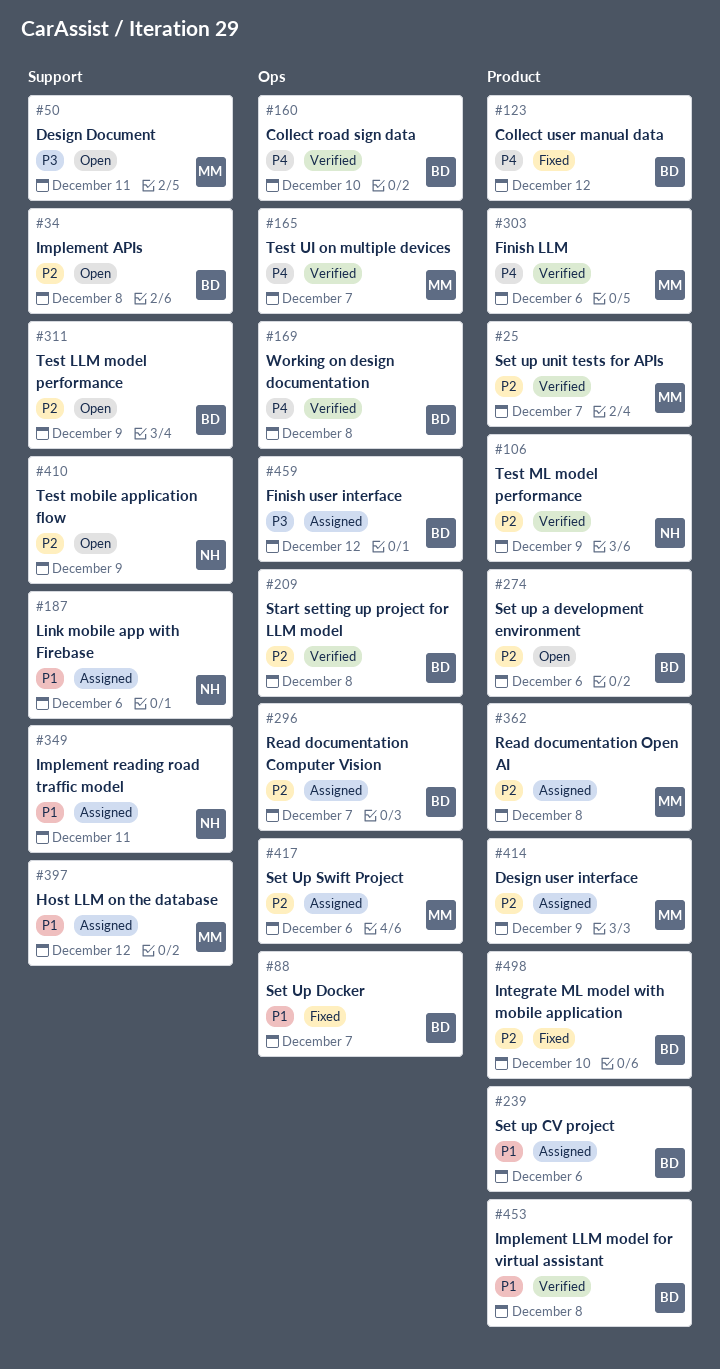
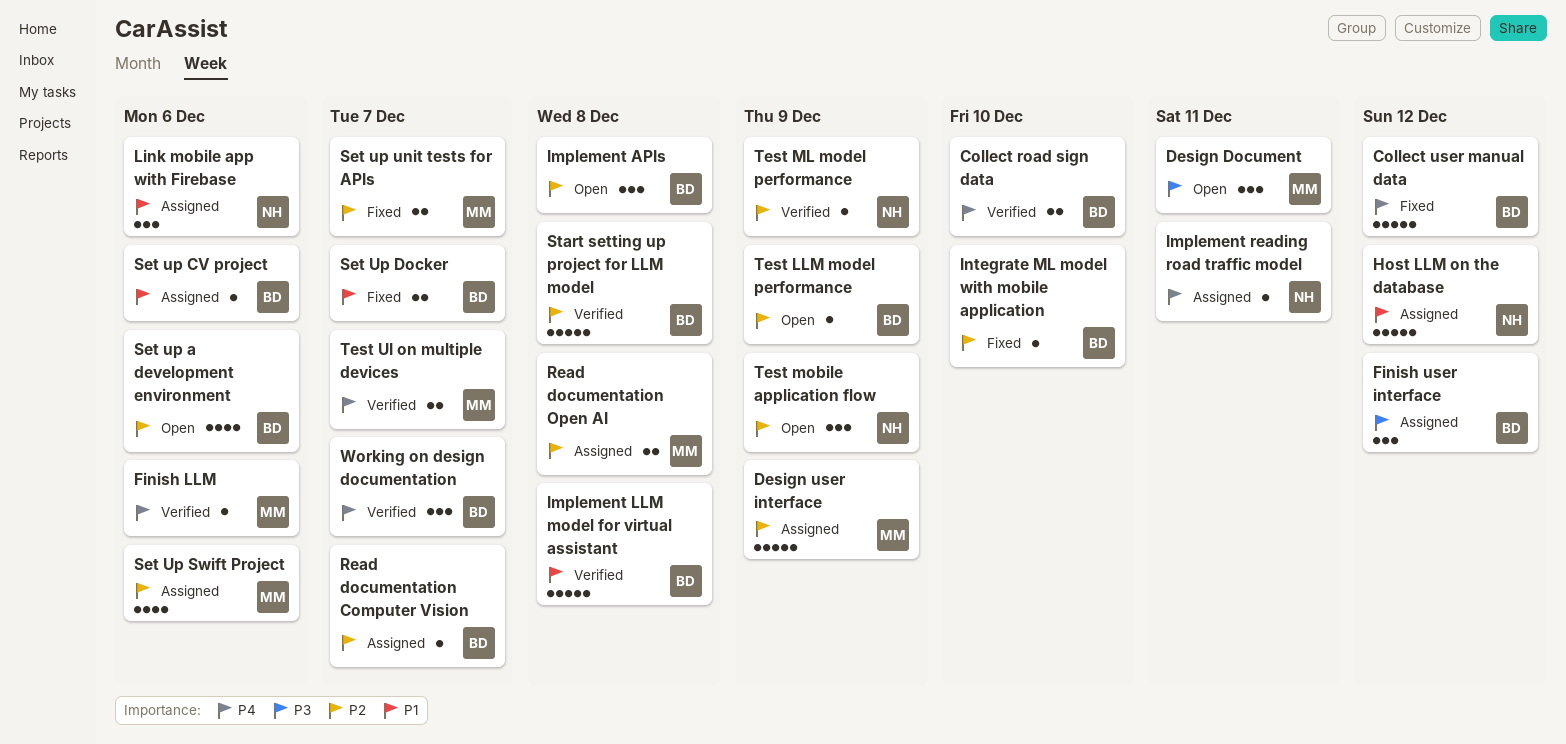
Host LLM on the database, owner: MM -> NH
Implement reading road traffic model, priority: P1 -> P4
Set up unit tests for APIs, status: Verified -> Fixed
Working on design documentation, due: Dec 8 -> Dec 7

